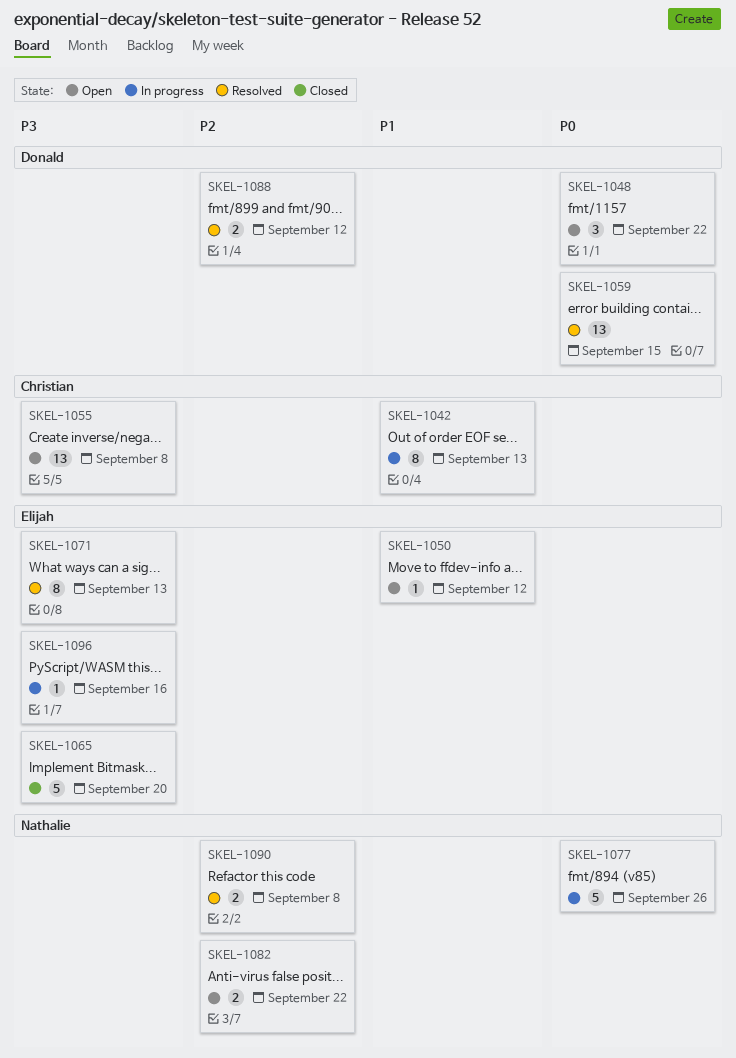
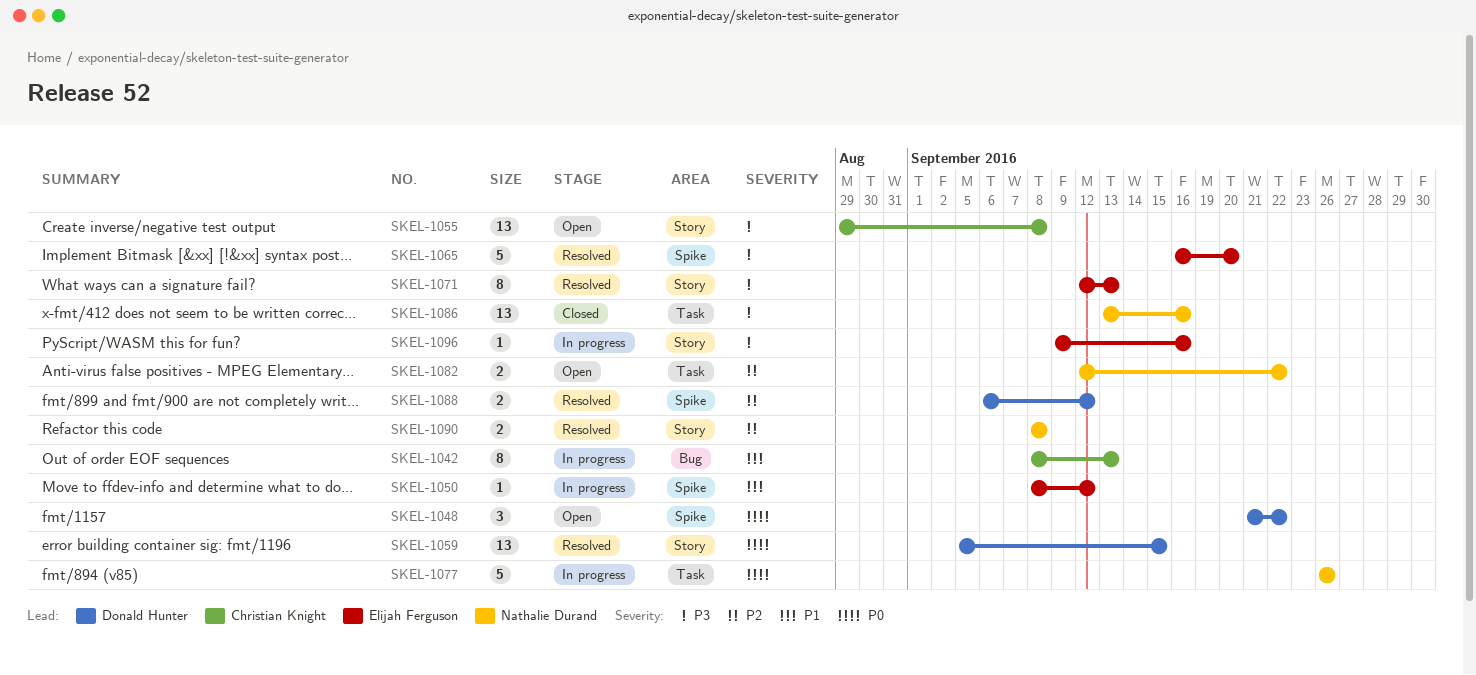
SKEL-1050, status: Open -> In progress
SKEL-1065, status: Closed -> Resolved
SKEL-1086: none -> present

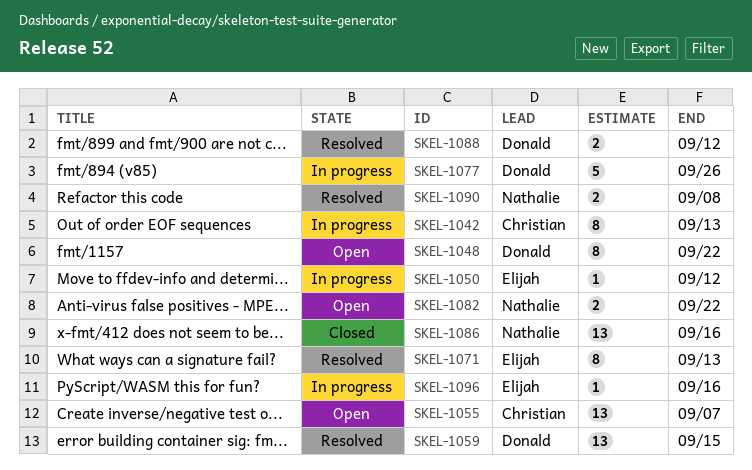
SKEL-1048, estimate: 3 -> 8
SKEL-1055, due: Sep 8 -> Sep 7
SKEL-1065: present -> none
SKEL-1077, owner: Nathalie Durand -> Donald Hunter

